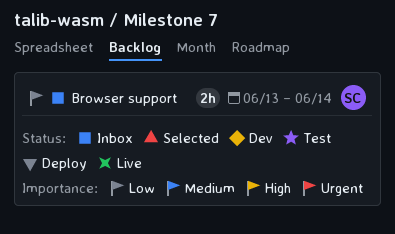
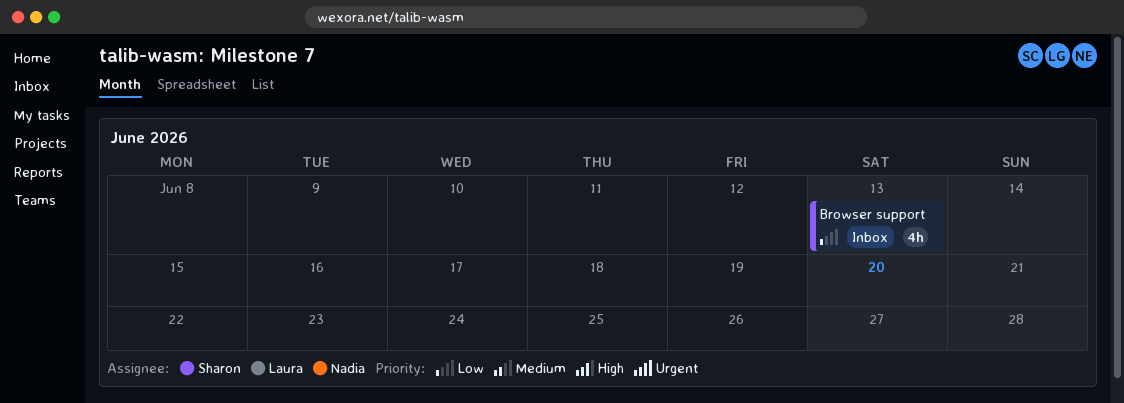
Browser support, estimate: 2h -> 4h
Browser support, due: Jun 14 -> Jun 13

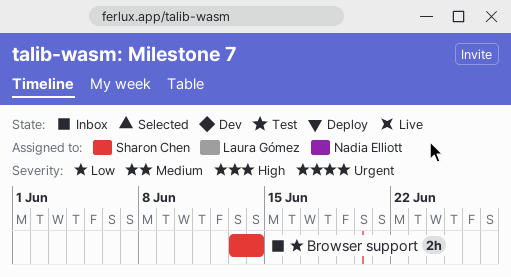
Browser support, estimate: 4h -> 2h
Browser support, due: Jun 13 -> Jun 14

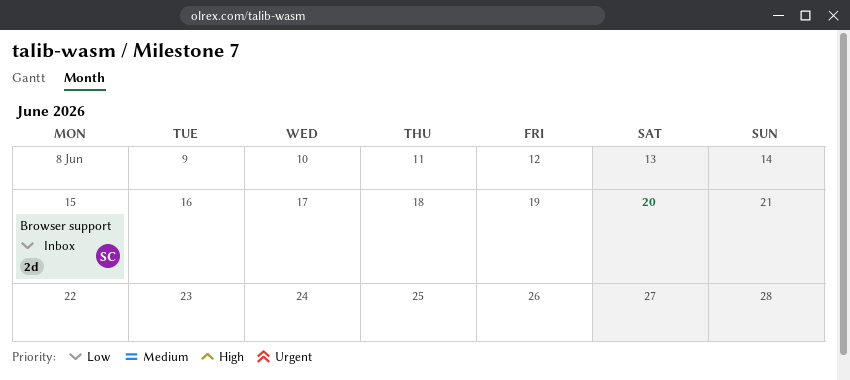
Browser support, estimate: 2h -> 2d
Browser support, due: Jun 14 -> Jun 15

